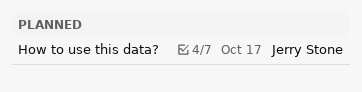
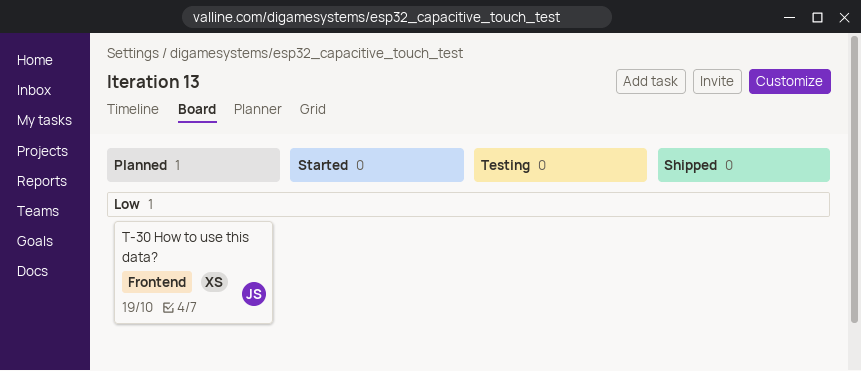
How to use this data?, due: Oct 17 -> Oct 19

